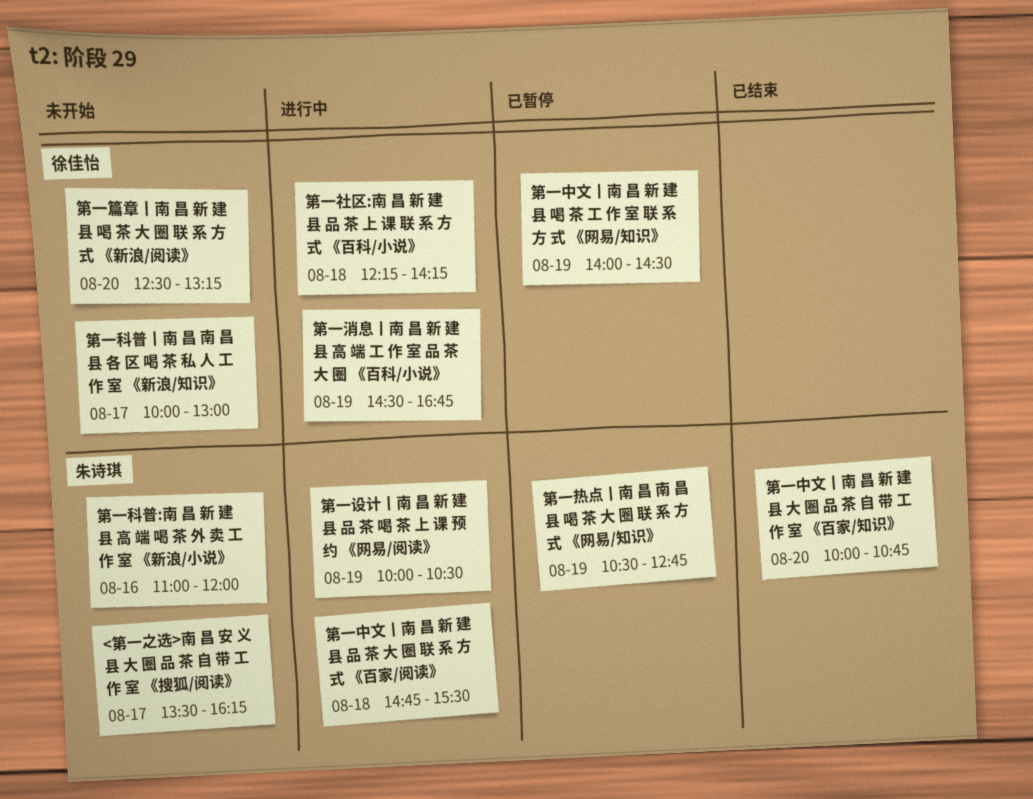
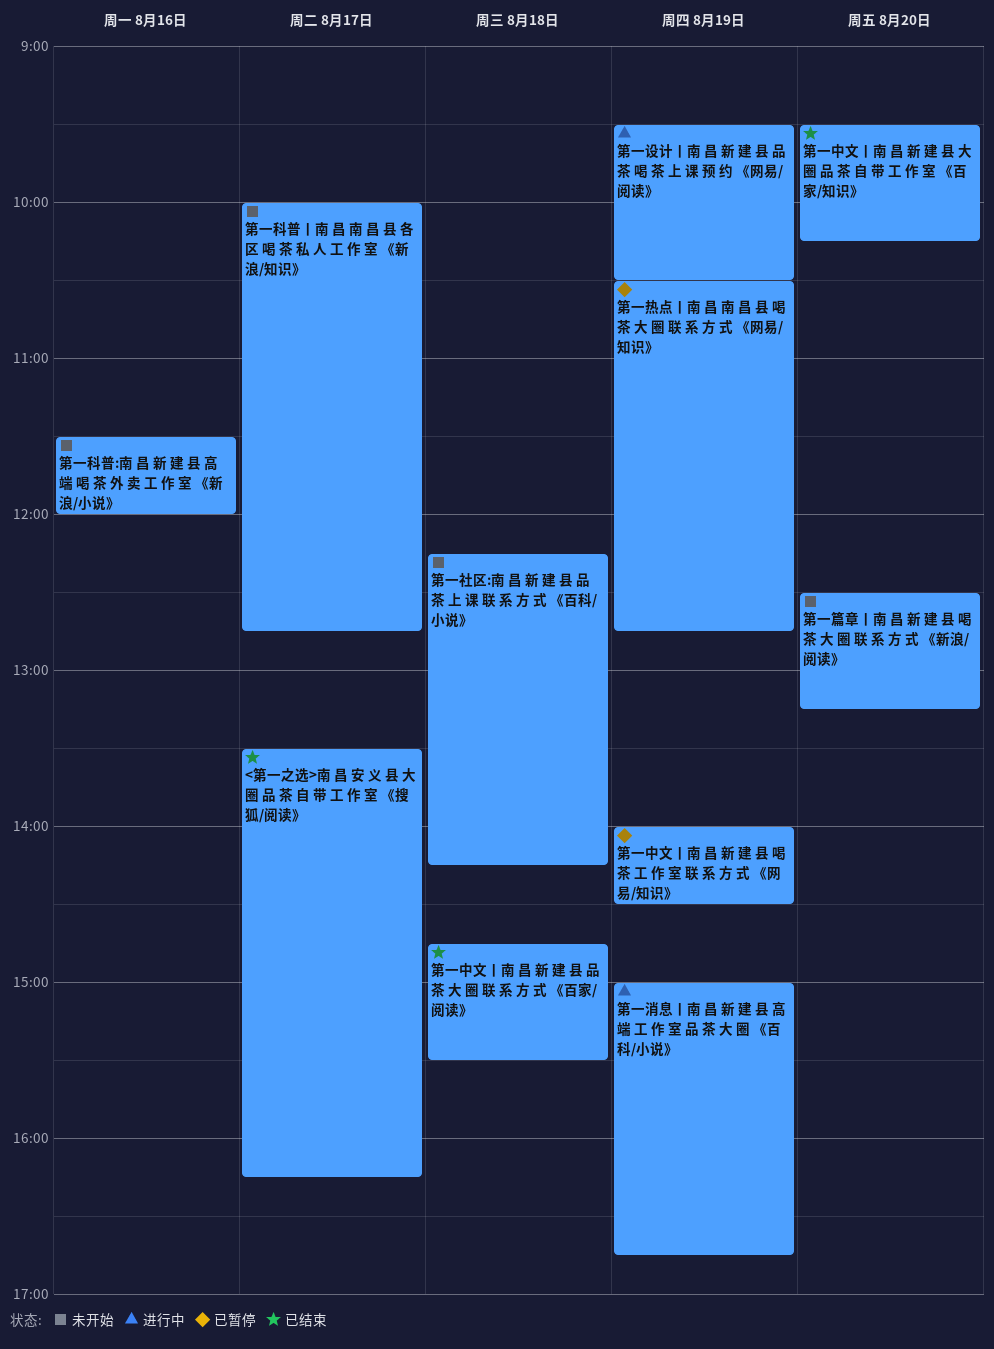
<第一之选>南 昌 安 义 县 大 圈 品 茶 自 带 工 作 室 《搜狐/阅读》, status: 未开始 -> 已结束
第一中文丨南 昌 新 建 县 品 茶 大 圈 联 系 方 式 《百家/阅读》, status: 进行中 -> 已结束
第一中文丨南 昌 新 建 县 大 圈 品 茶 自 带 工 作 室 《百家/知识》, begins: 10:00 -> 09:30
第一中文丨南 昌 新 建 县 大 圈 品 茶 自 带 工 作 室 《百家/知识》, ends: 10:45 -> 10:15
第一消息丨南 昌 新 建 县 高 端 工 作 室 品 茶 大 圈 《百科/小说》, begins: 14:30 -> 15:00
第一社区:南 昌 新 建 县 品 茶 上 课 联 系 方 式 《百科/小说》, status: 进行中 -> 未开始
第一科普:南 昌 新 建 县 高 端 喝 茶 外 卖 工 作 室 《新浪/小说》, begins: 11:00 -> 11:30
第一科普丨南 昌 南 昌 县 各 区 喝 茶 私 人 工 作 室 《新浪/知识》, ends: 13:00 -> 12:45
第一设计丨南 昌 新 建 县 品 茶 喝 茶 上 课 预 约 《网易/阅读》, begins: 10:00 -> 09:30

